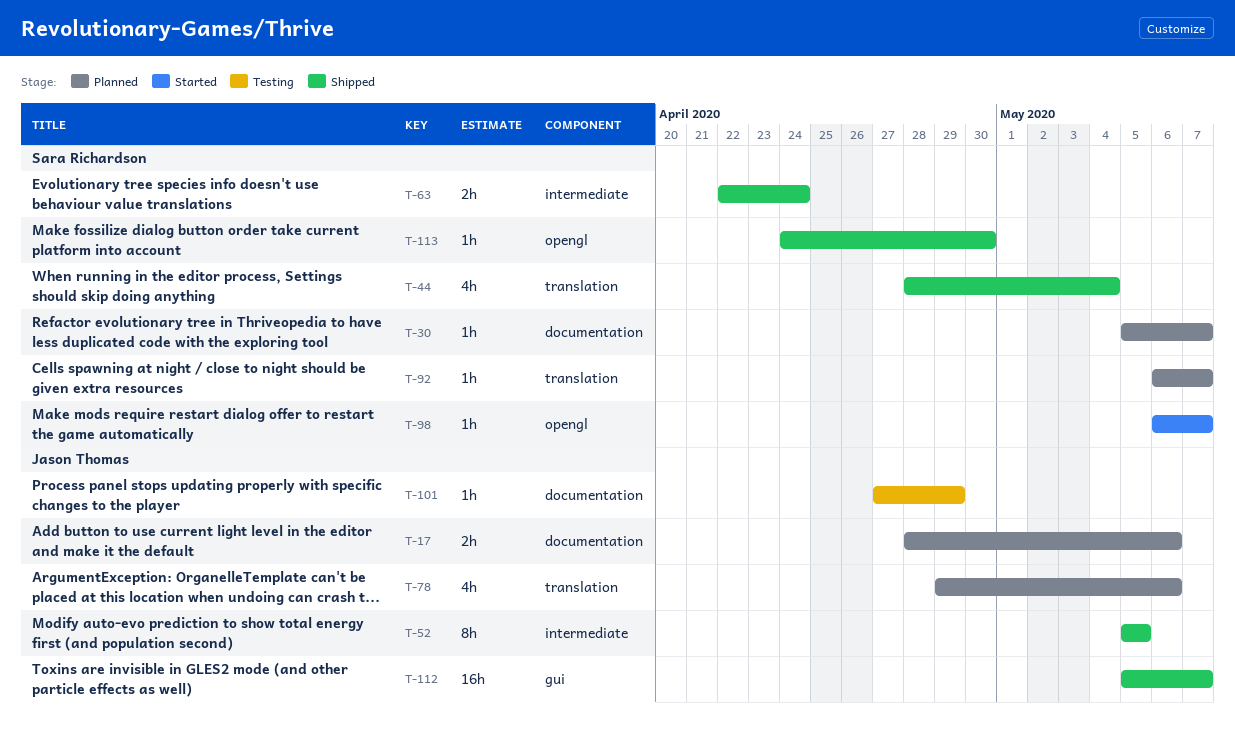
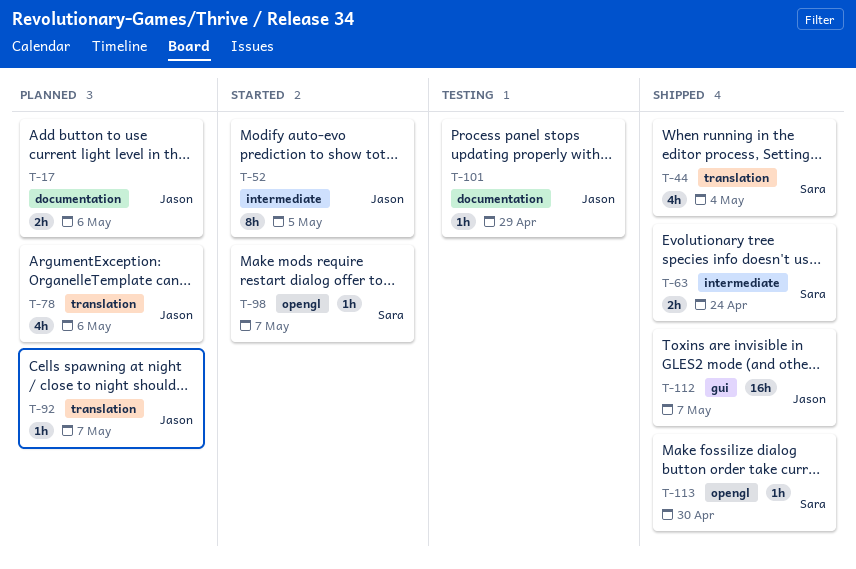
T-30: present -> none
T-52, status: Shipped -> Started
T-92, owner: Sara Richardson -> Jason Thomas

